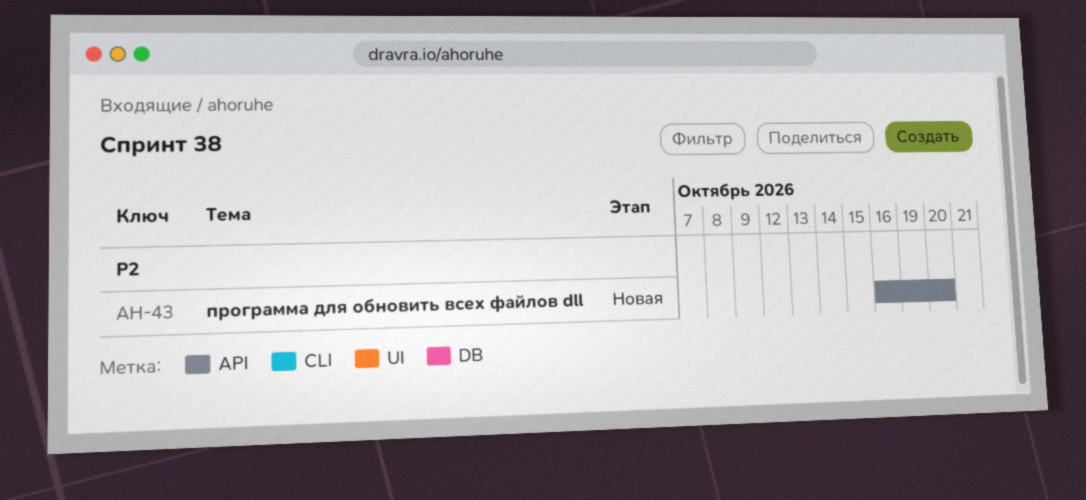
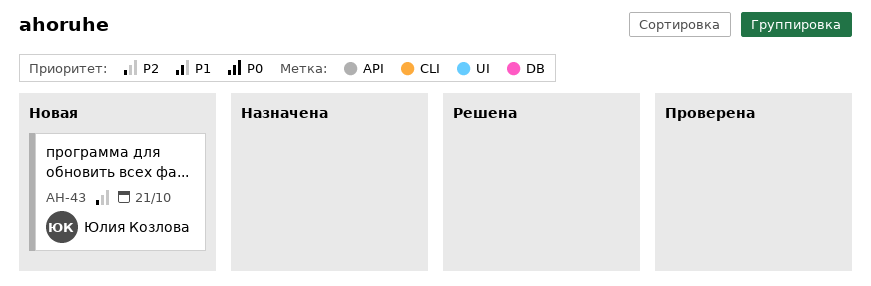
AH-43, due: Oct 20 -> Oct 21

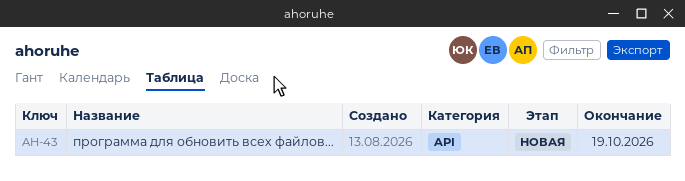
AH-43, due: Oct 21 -> Oct 19

